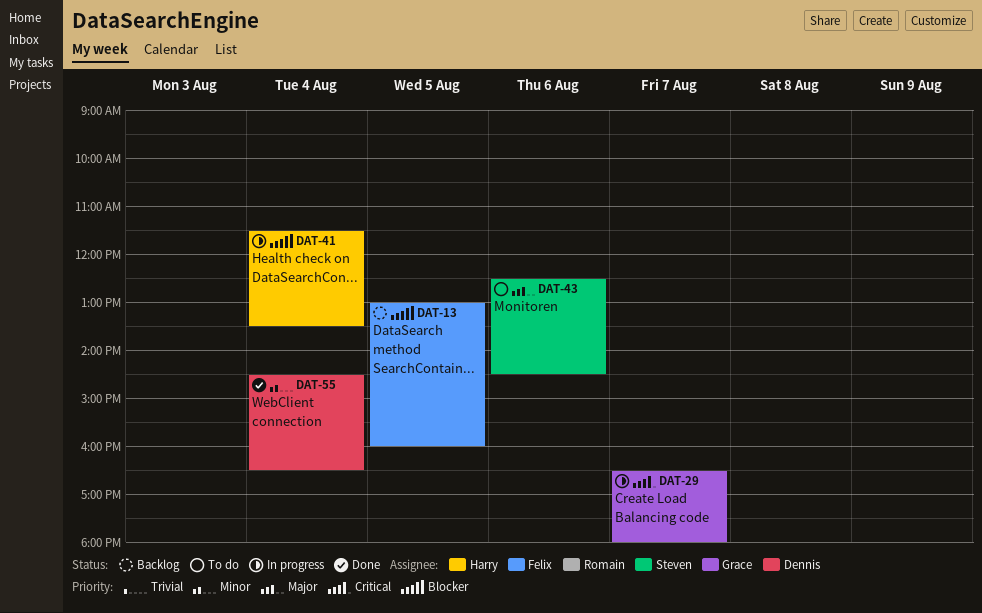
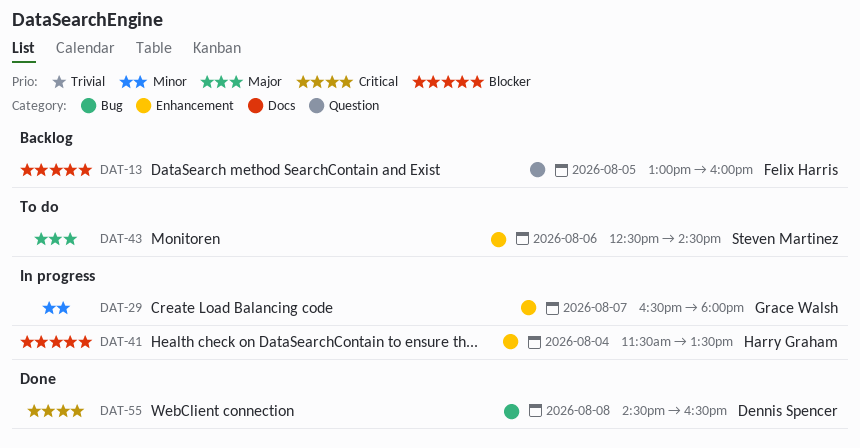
DAT-29, priority: Critical -> Minor
DAT-55, priority: Minor -> Critical
DAT-55, day: Aug 4 -> Aug 8

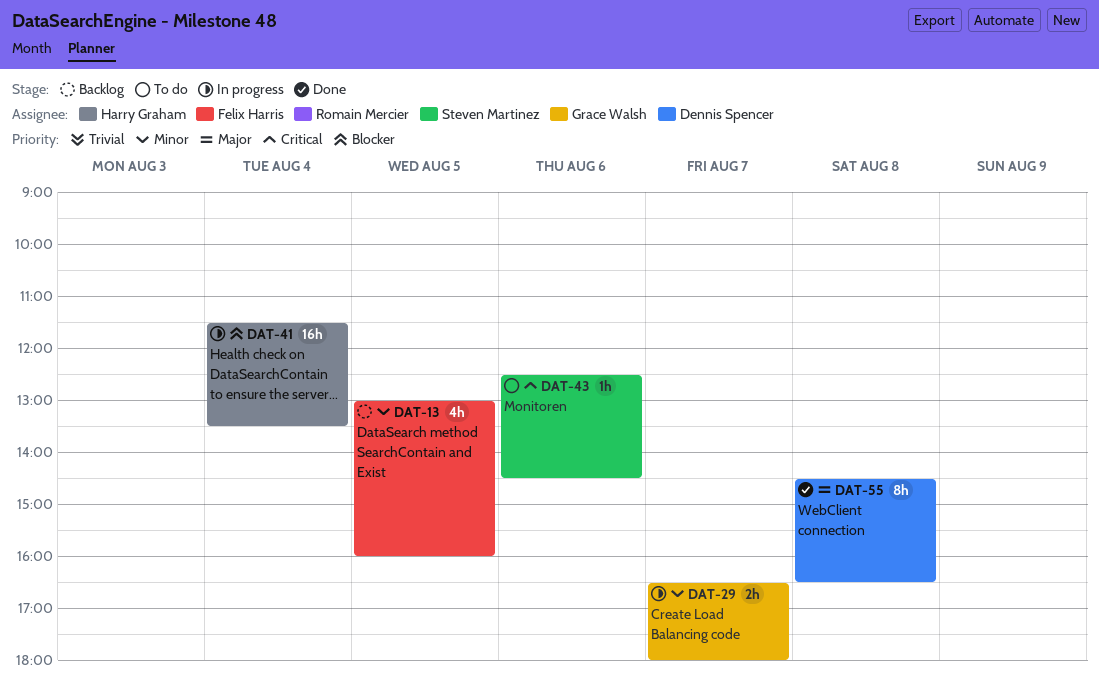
DAT-13, priority: Blocker -> Minor
DAT-43, priority: Major -> Critical
DAT-55, priority: Critical -> Major

